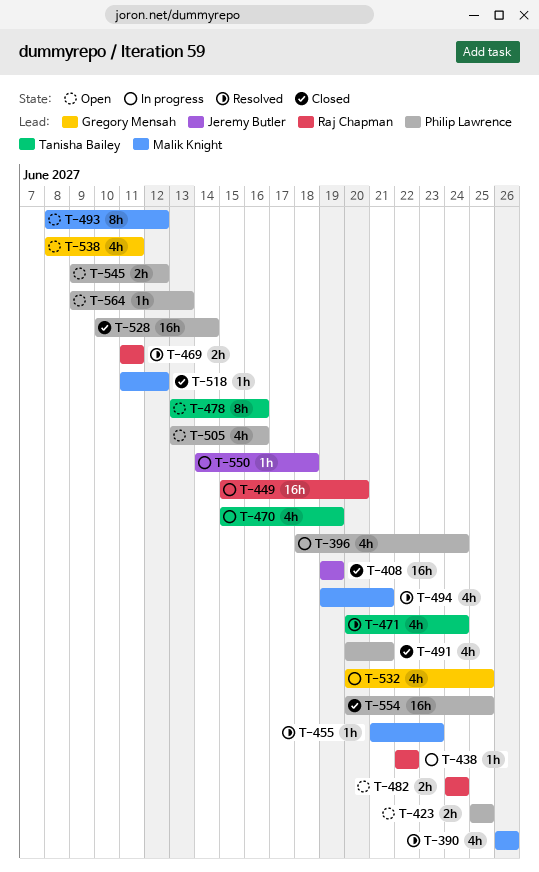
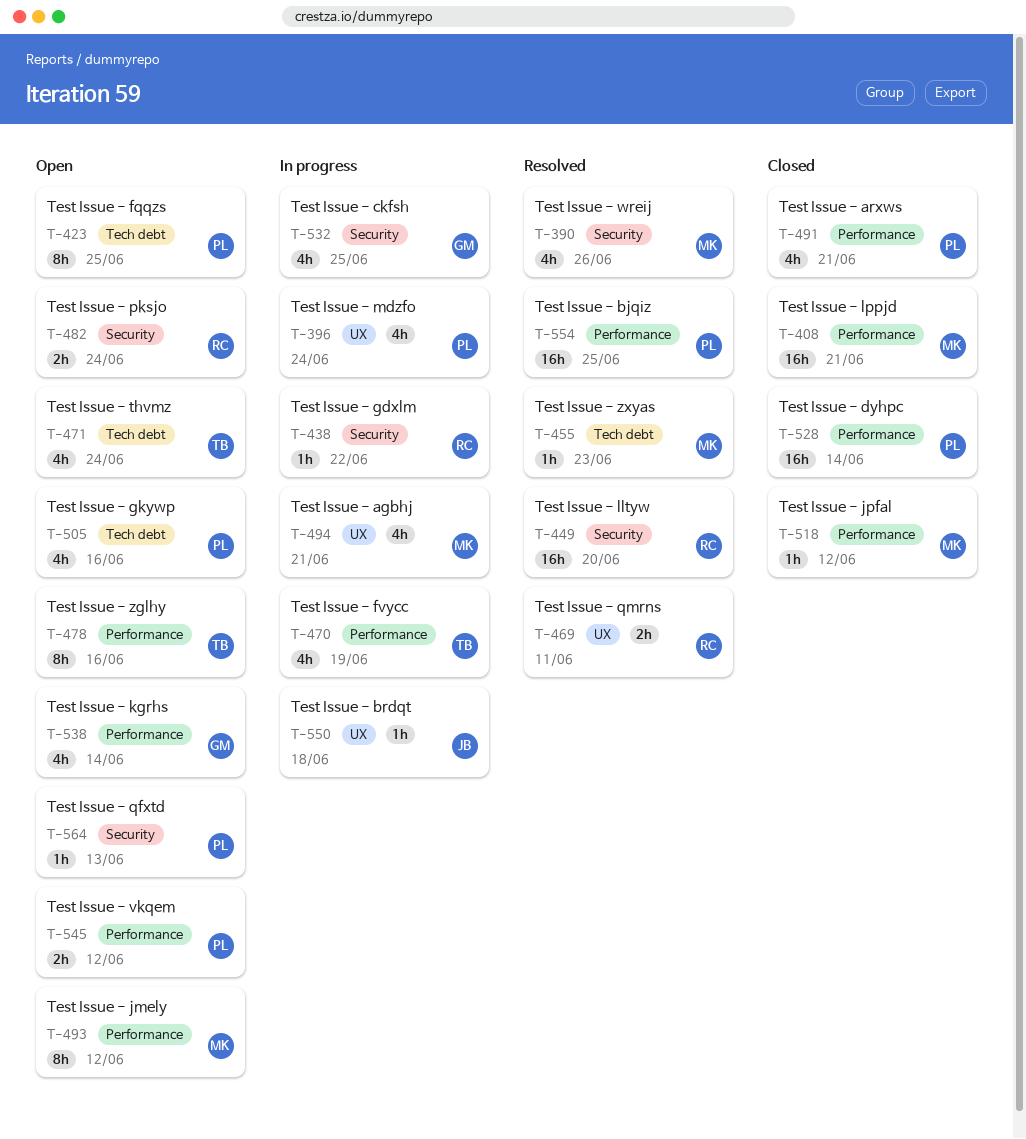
T-408, owner: Jeremy Butler -> Malik Knight
T-408, due: Jun 19 -> Jun 21
T-423, estimate: 2h -> 8h
T-449, status: In progress -> Resolved
T-471, status: Resolved -> Open
T-494, status: Resolved -> In progress
T-538, due: Jun 11 -> Jun 14
T-554, status: Closed -> Resolved

